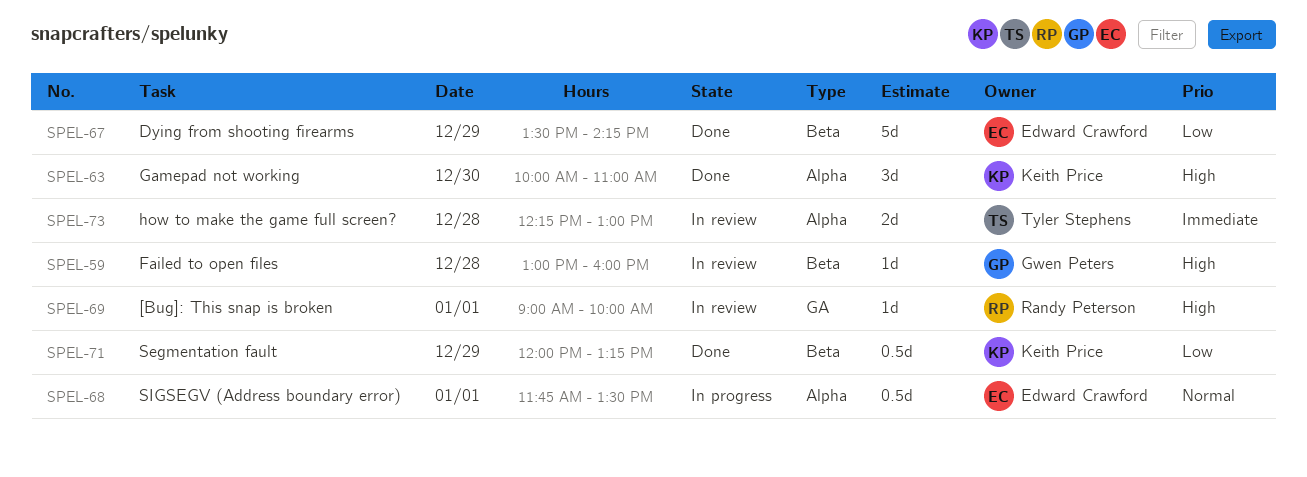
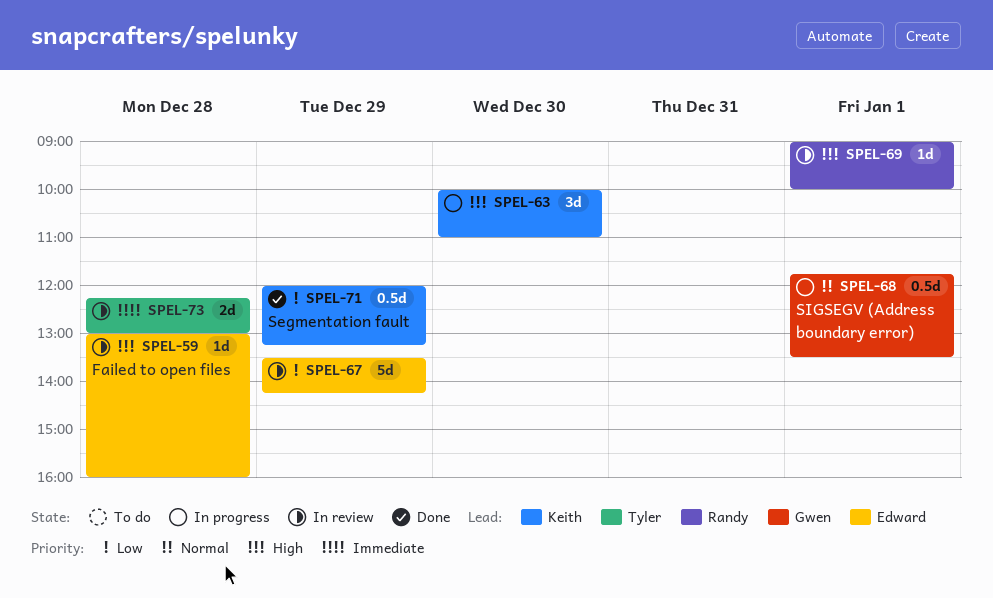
SPEL-59, owner: Gwen Peters -> Edward Crawford
SPEL-63, status: Done -> In progress
SPEL-67, status: Done -> In review
SPEL-68, owner: Edward Crawford -> Gwen Peters

